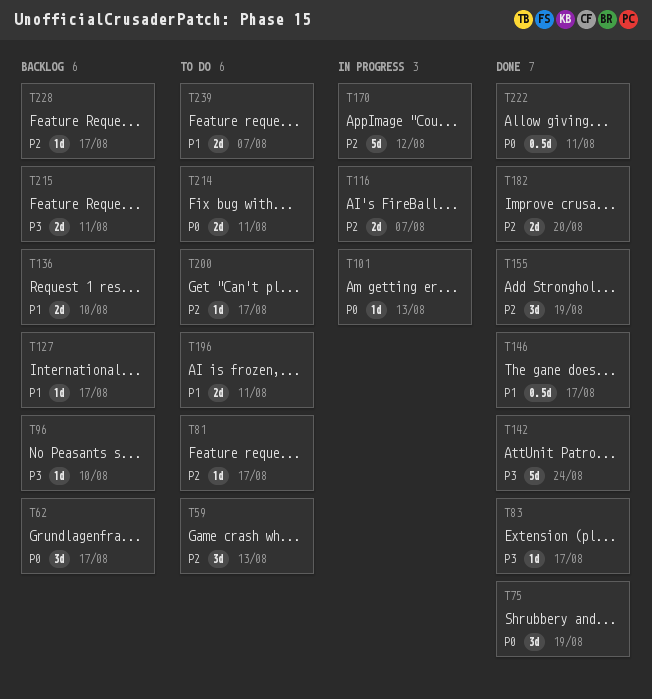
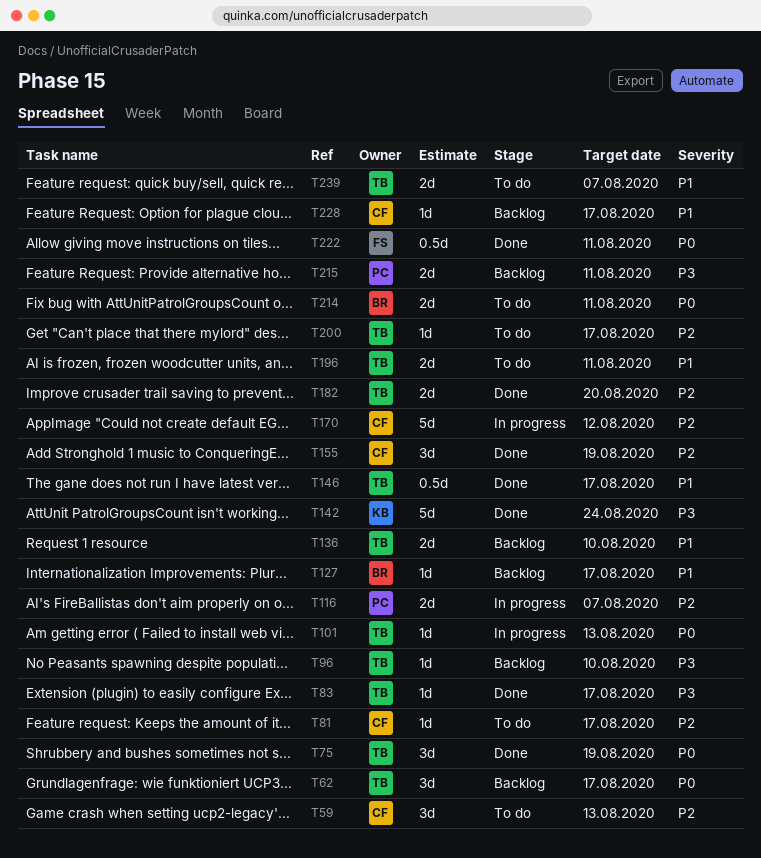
T228, priority: P2 -> P1

